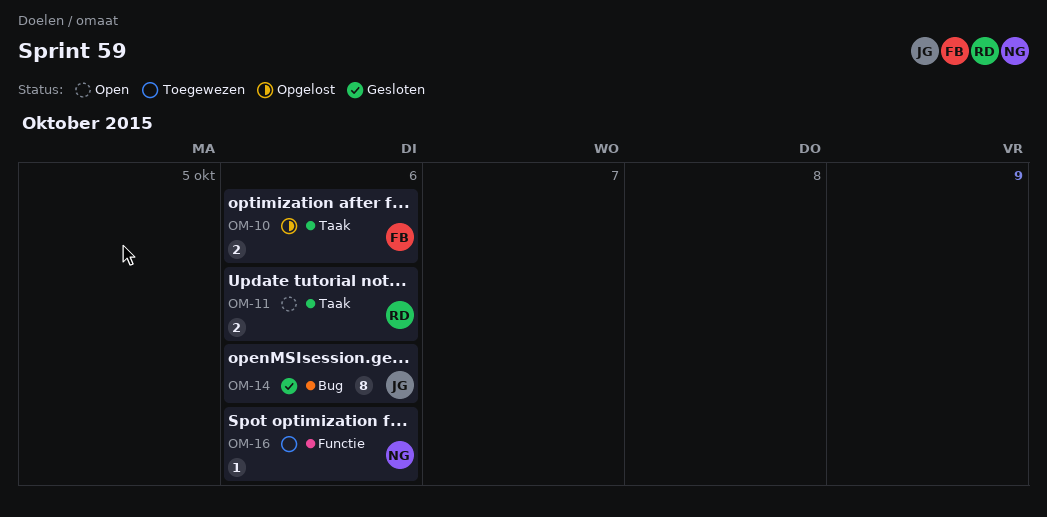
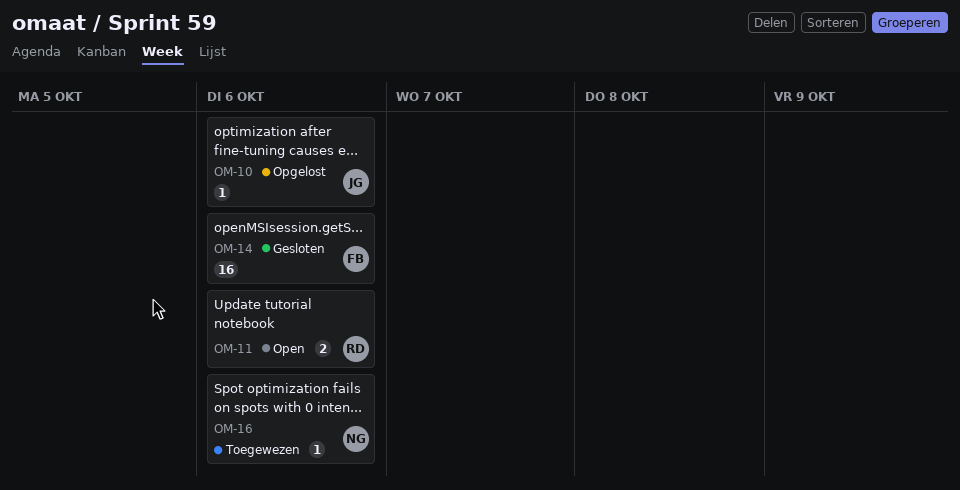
OM-10, owner: FB -> JG
OM-10, estimate: 2 -> 1
OM-14, owner: JG -> FB
OM-14, estimate: 8 -> 16

